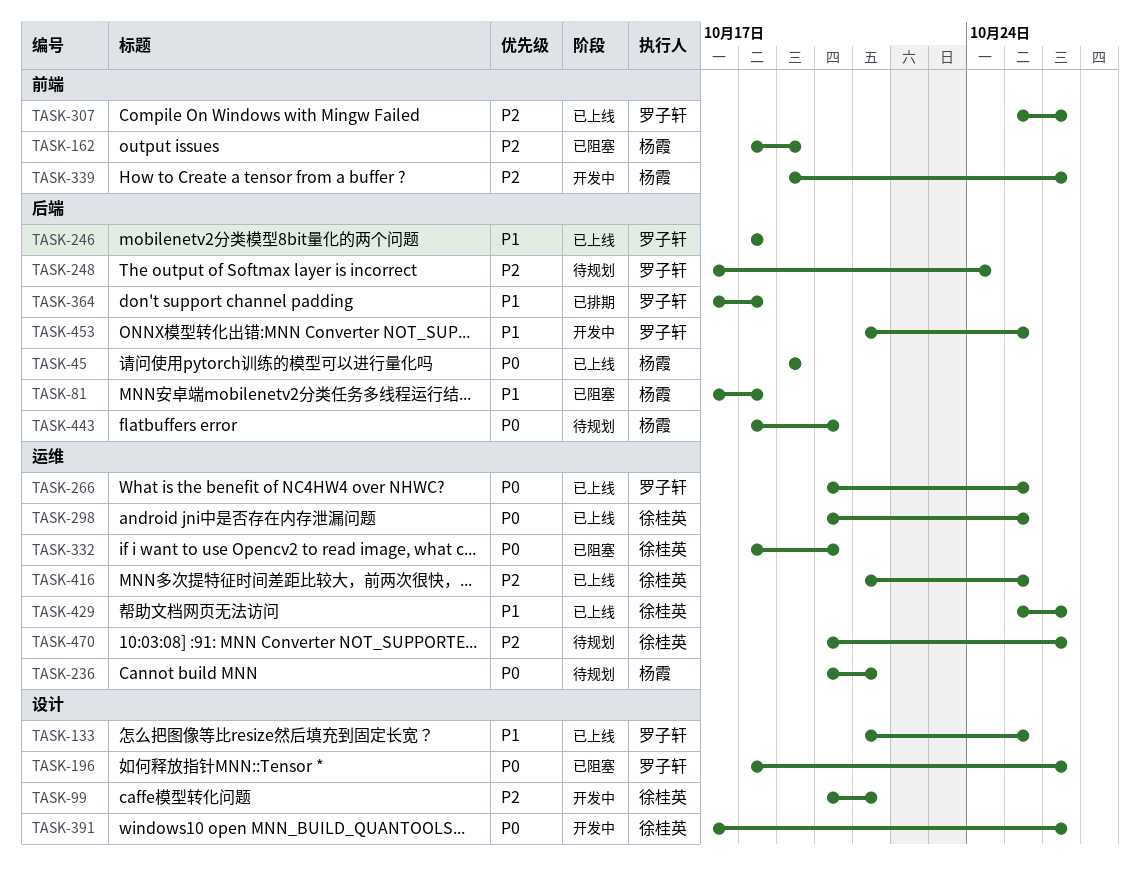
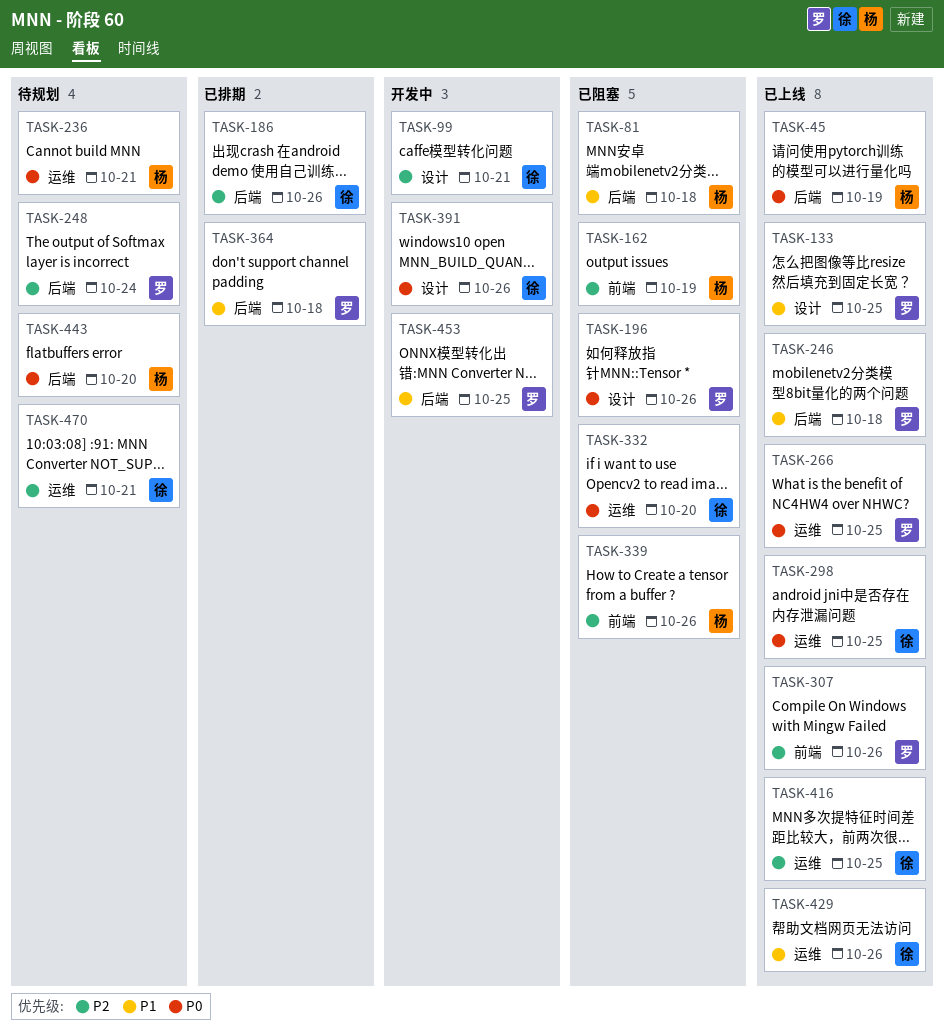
TASK-186: none -> present
TASK-339, status: 开发中 -> 已阻塞
TASK-470, due: Oct 26 -> Oct 21

